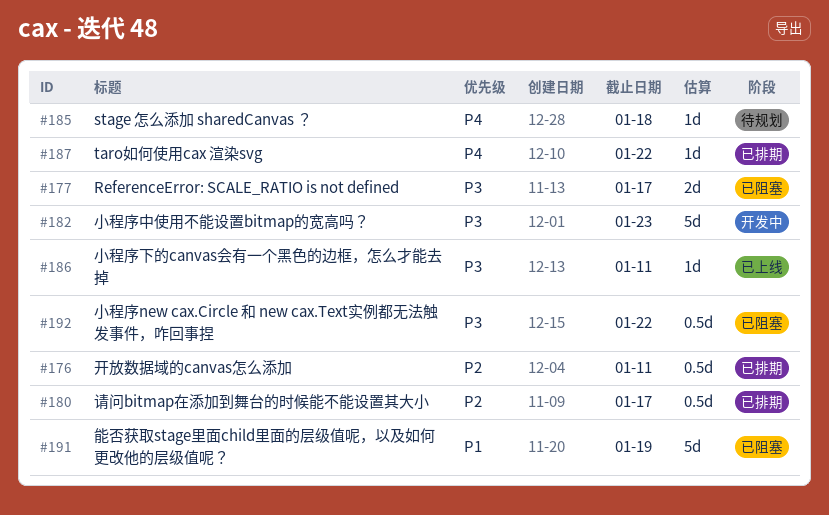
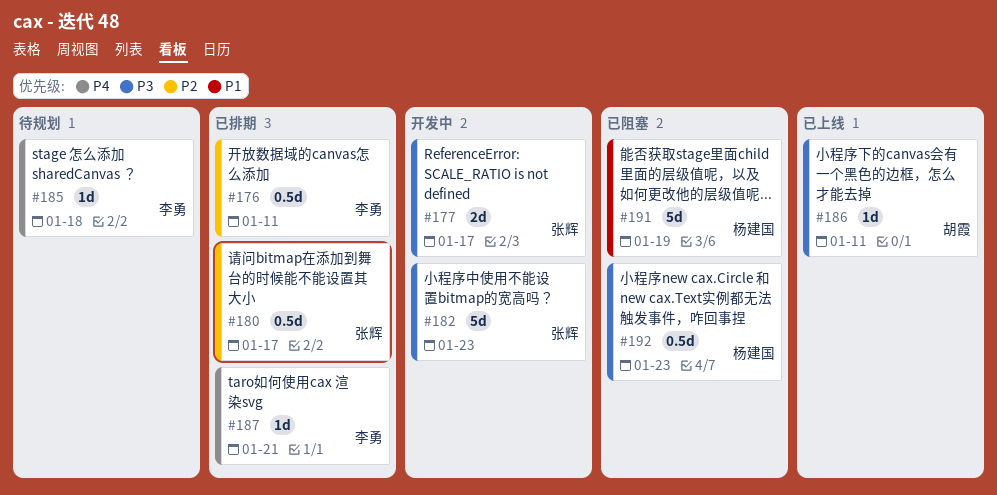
#177, status: 已阻塞 -> 开发中
#187, due: Jan 22 -> Jan 21
#192, due: Jan 22 -> Jan 23

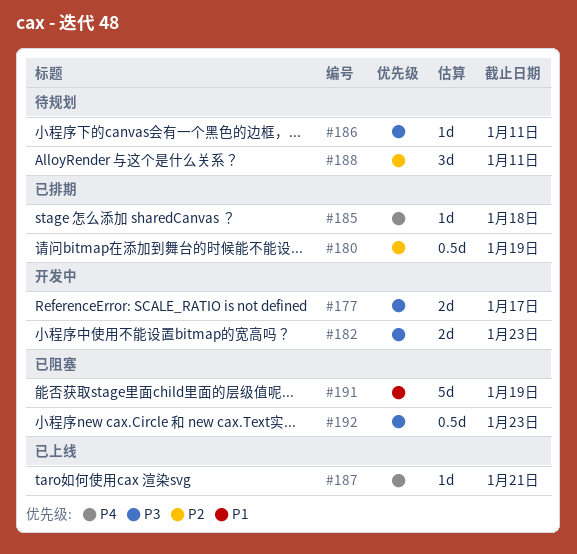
#176: present -> none
#180, due: Jan 17 -> Jan 19
#182, estimate: 5d -> 2d
#185, status: 待规划 -> 已排期
#186, status: 已上线 -> 待规划
#187, status: 已排期 -> 已上线
#188: none -> present

